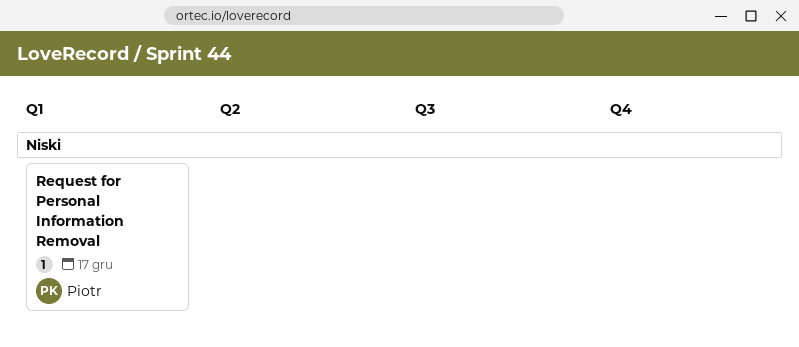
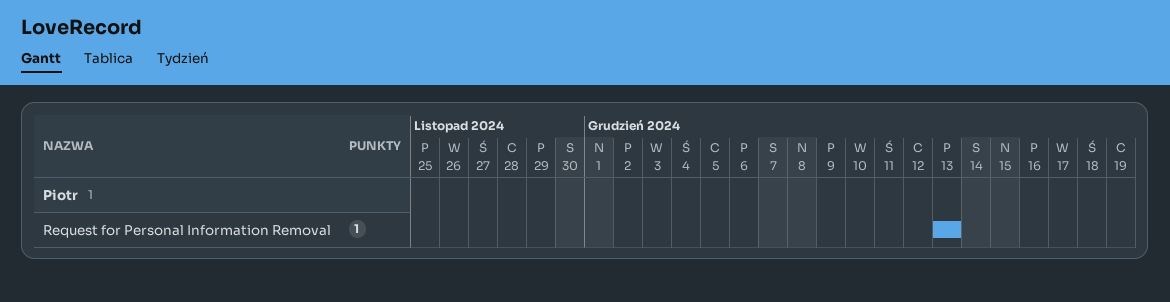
Request for Personal Information Removal, due: Dec 17 -> Dec 13

